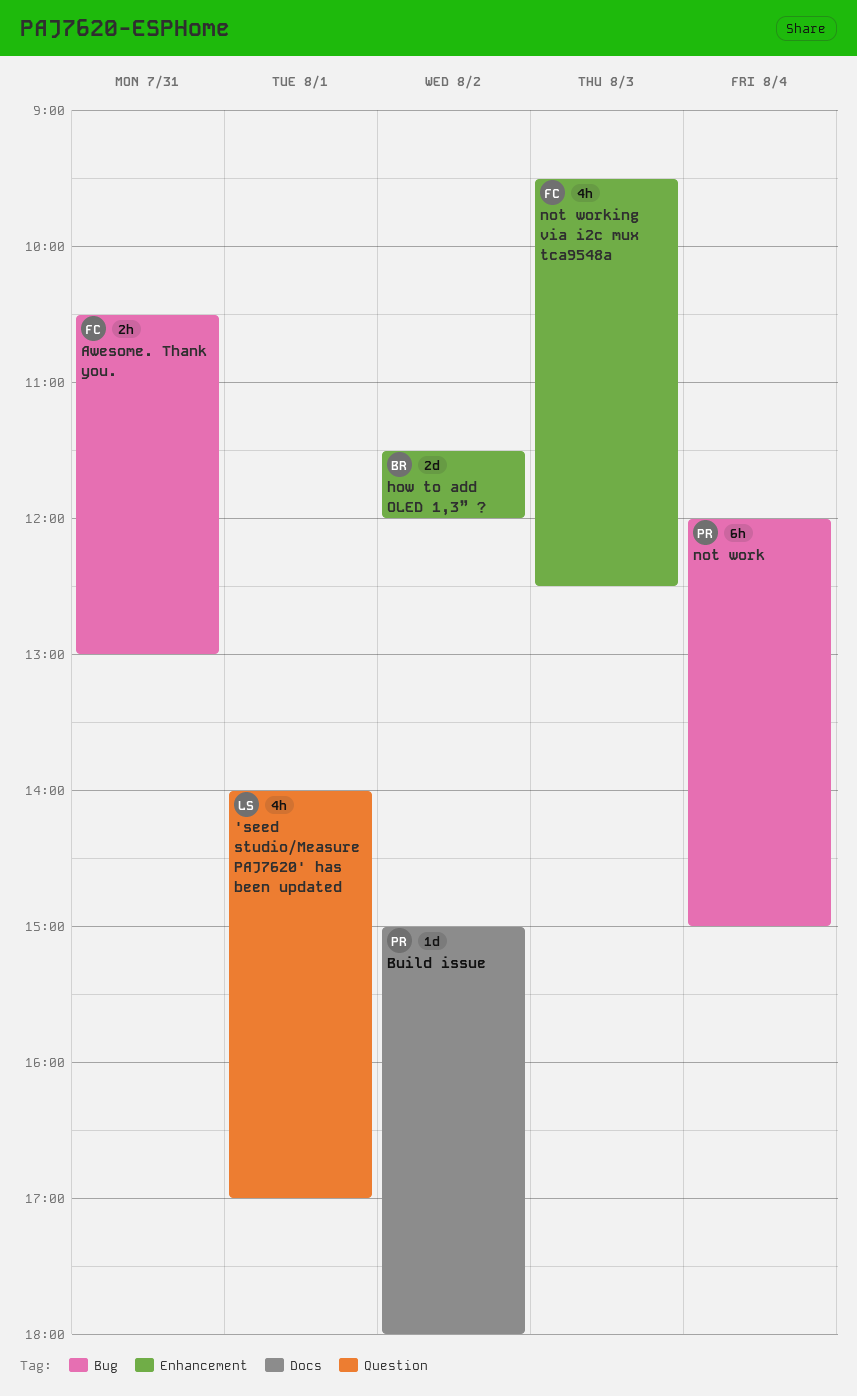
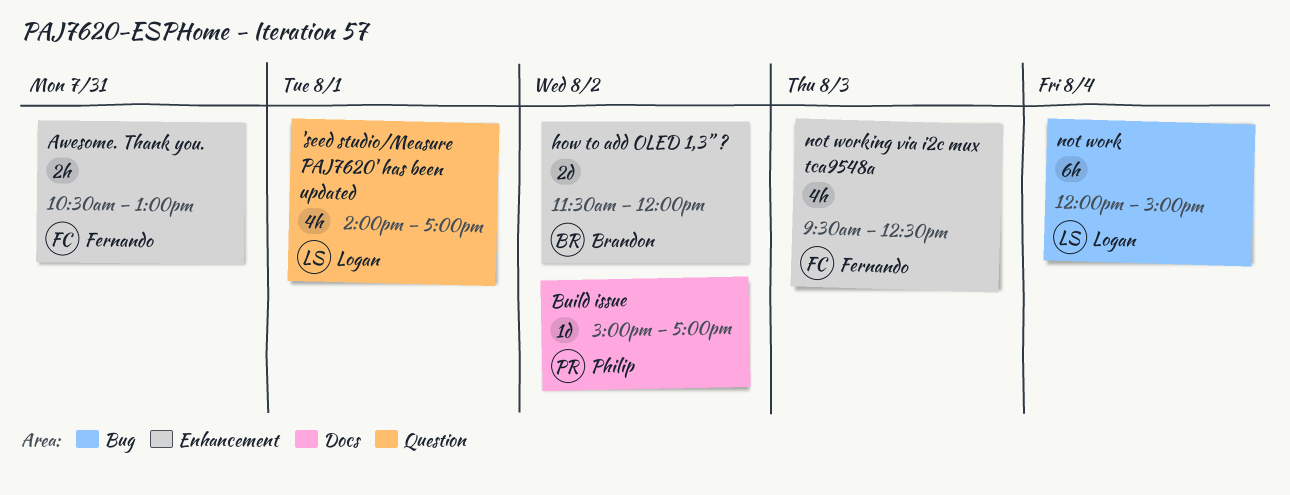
Awesome. Thank you., label: Bug -> Enhancement
Build issue, ends: 18:00 -> 17:00
not work, owner: Philip -> Logan

